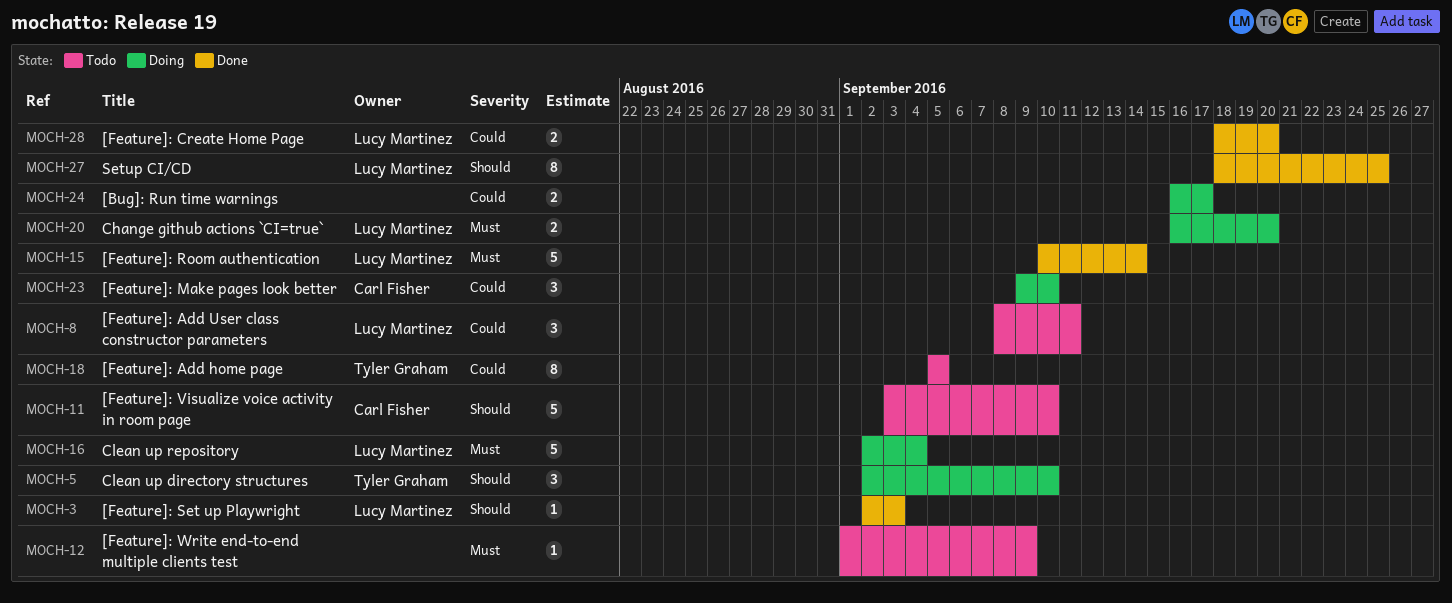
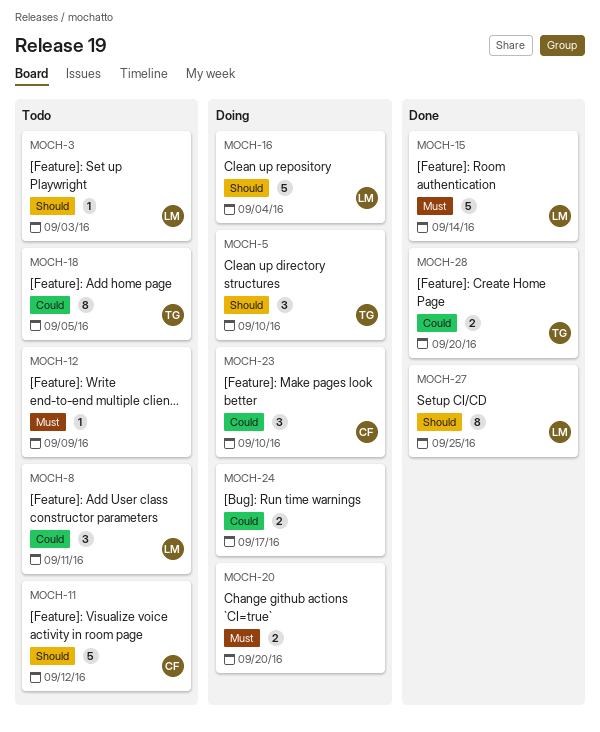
MOCH-3, status: Done -> Todo
MOCH-11, due: Sep 10 -> Sep 12
MOCH-16, priority: Must -> Should
MOCH-20, owner: Lucy Martinez -> none
MOCH-28, owner: Lucy Martinez -> Tyler Graham

